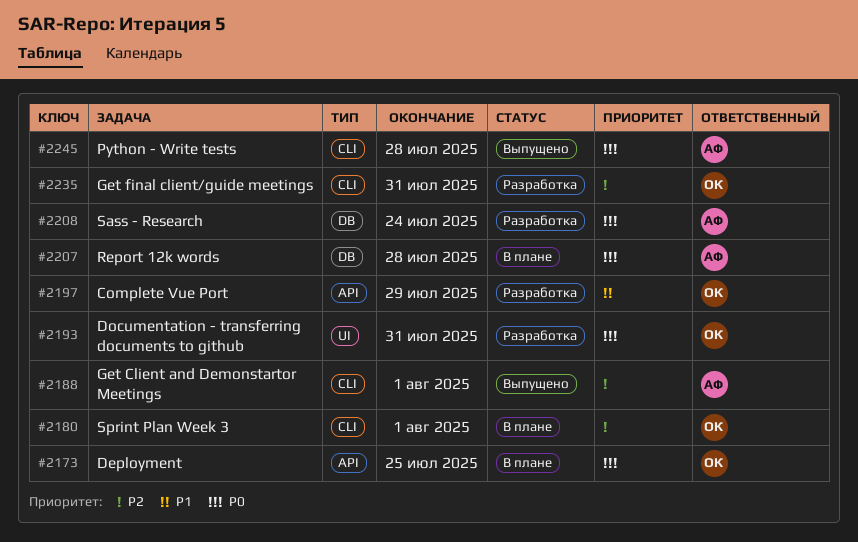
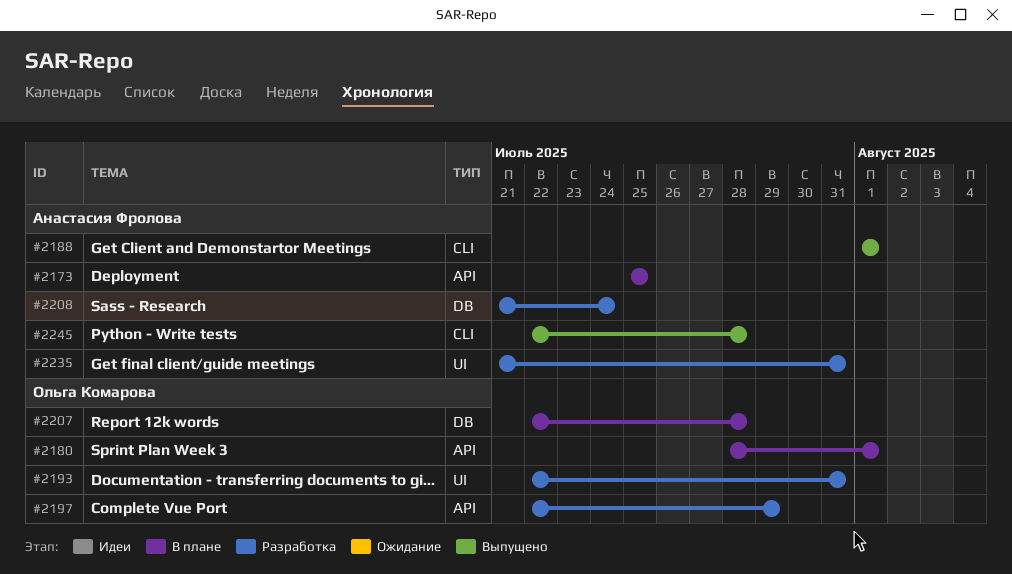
#2173, owner: Ольга Комарова -> Анастасия Фролова
#2180, label: CLI -> API
#2207, owner: Анастасия Фролова -> Ольга Комарова
#2235, owner: Ольга Комарова -> Анастасия Фролова
#2235, label: CLI -> UI

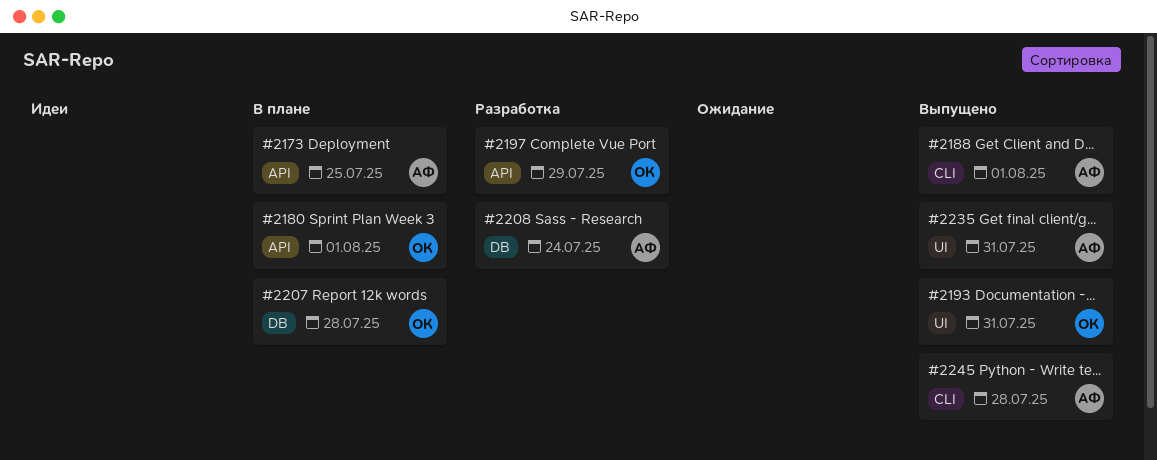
#2193, status: Разработка -> Выпущено
#2235, status: Разработка -> Выпущено

